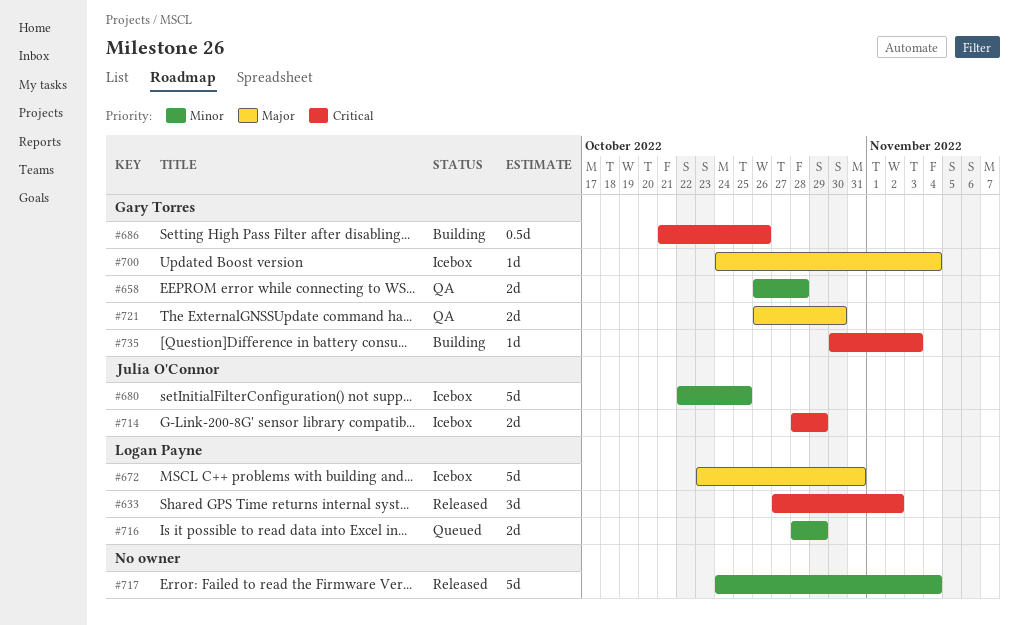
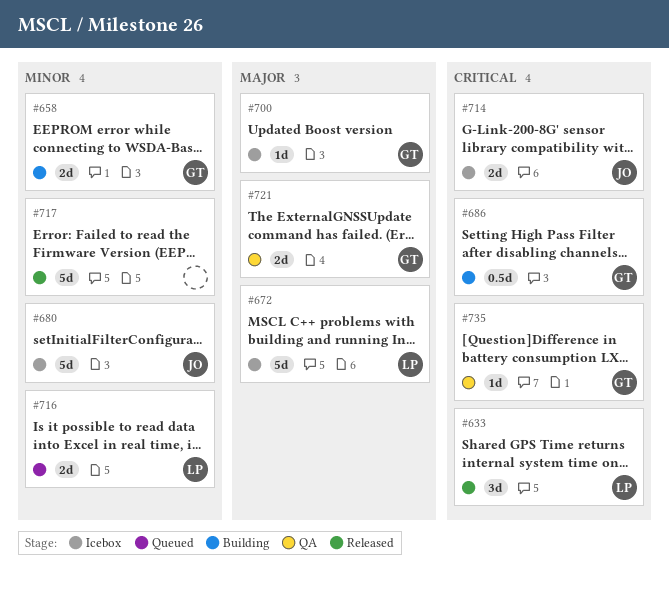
#658, status: QA -> Building
#735, status: Building -> QA

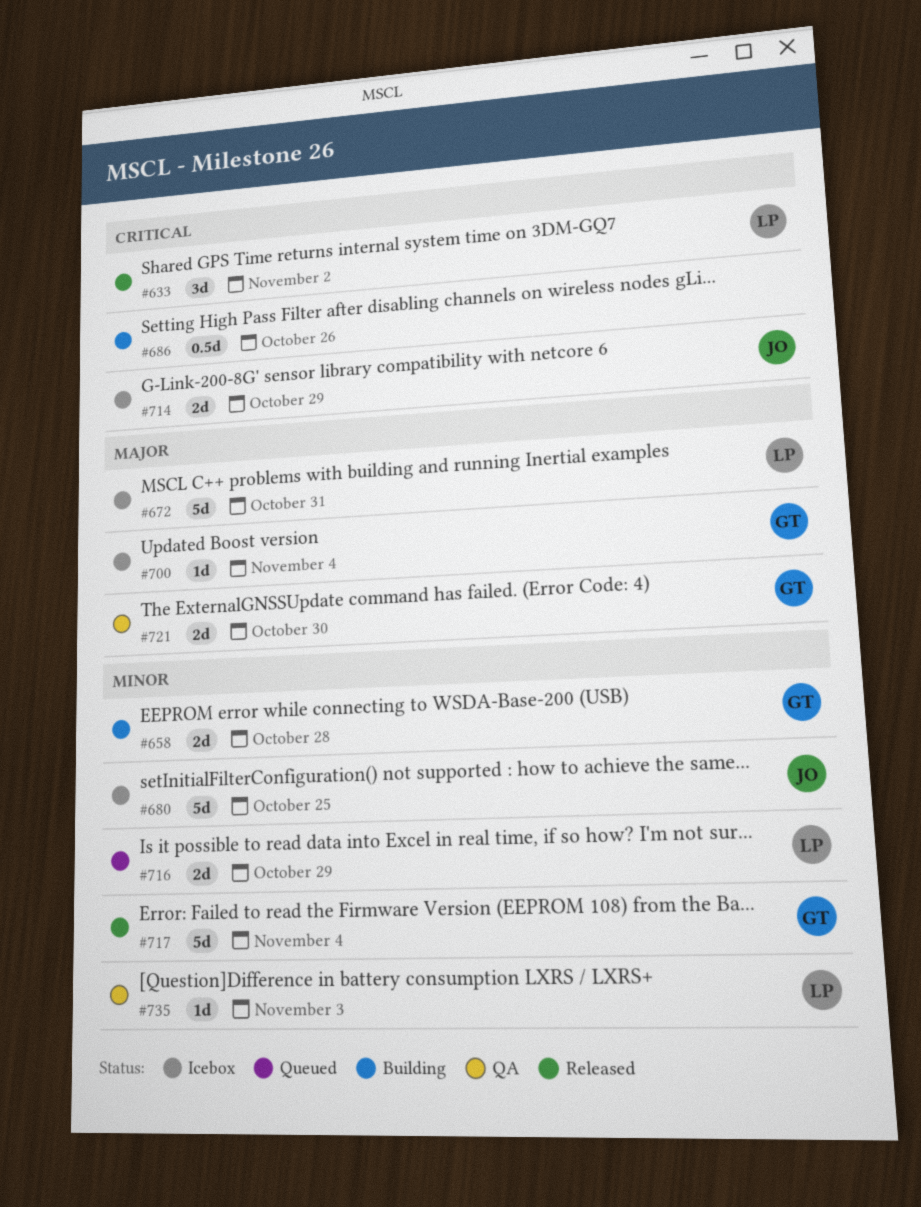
#686, owner: GT -> none
#717, owner: none -> GT
#735, owner: GT -> LP
#735, priority: Critical -> Minor

